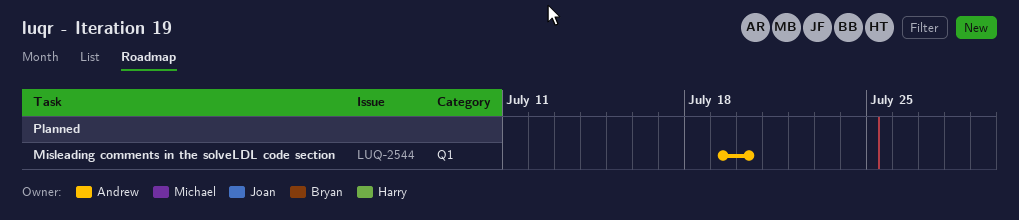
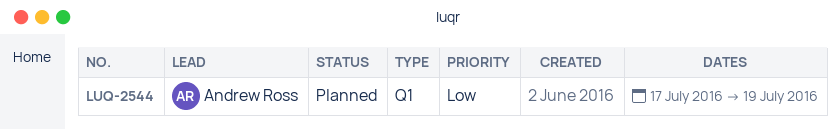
LUQ-2544, start: Jul 19 -> Jul 17
LUQ-2544, due: Jul 20 -> Jul 19

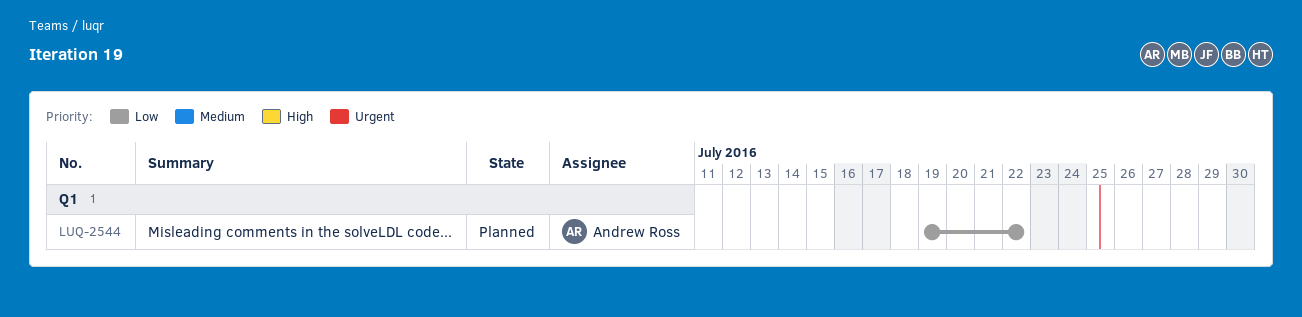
LUQ-2544, start: Jul 17 -> Jul 19
LUQ-2544, due: Jul 19 -> Jul 22

